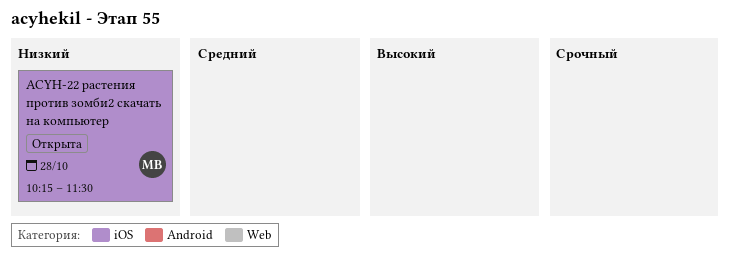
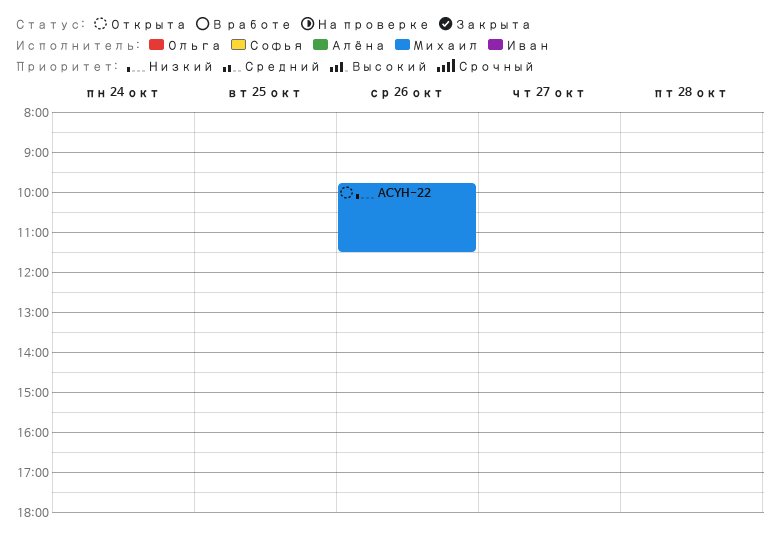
ACYH-22, day: Oct 28 -> Oct 26
ACYH-22, begins: 10:15 -> 09:45

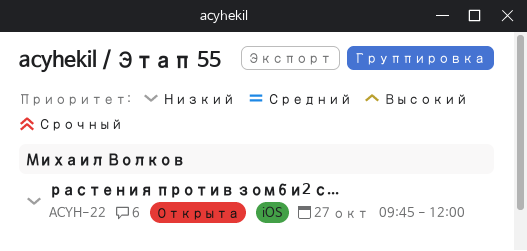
ACYH-22, day: Oct 26 -> Oct 27
ACYH-22, ends: 11:30 -> 12:00

